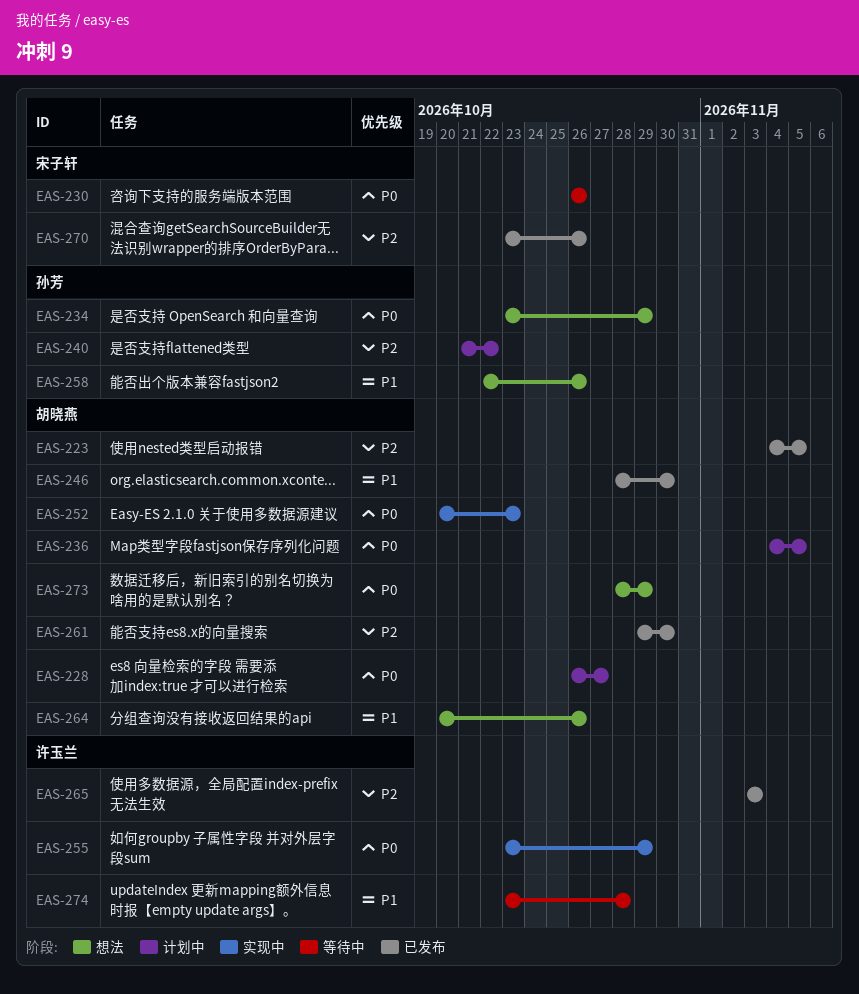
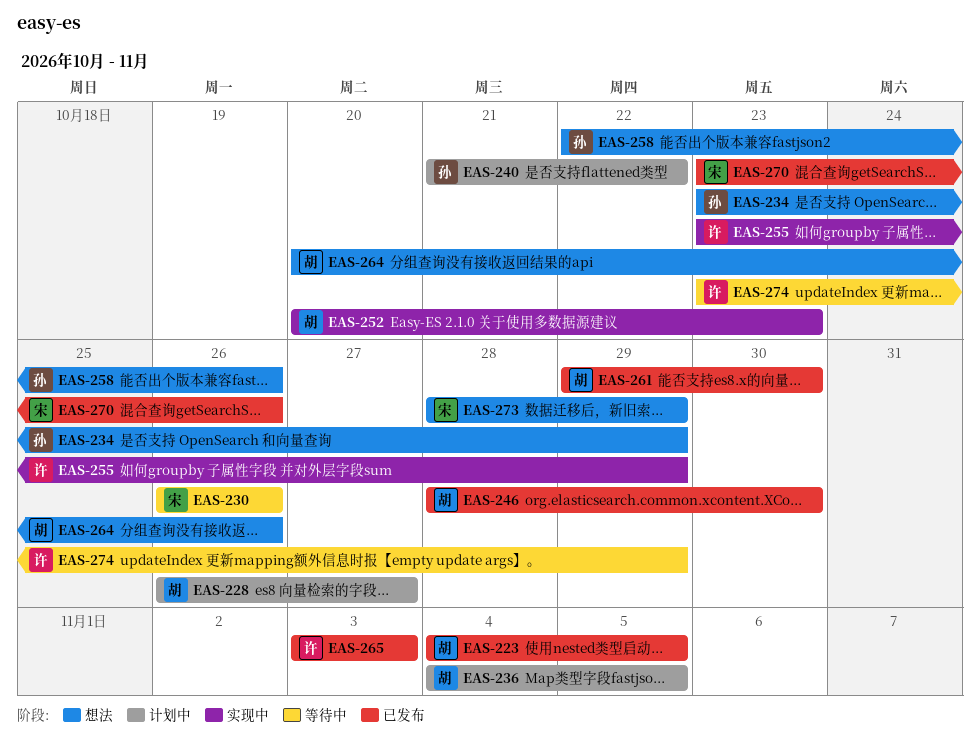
EAS-273, owner: 胡晓燕 -> 宋子轩
EAS-274, due: Oct 28 -> Oct 29

